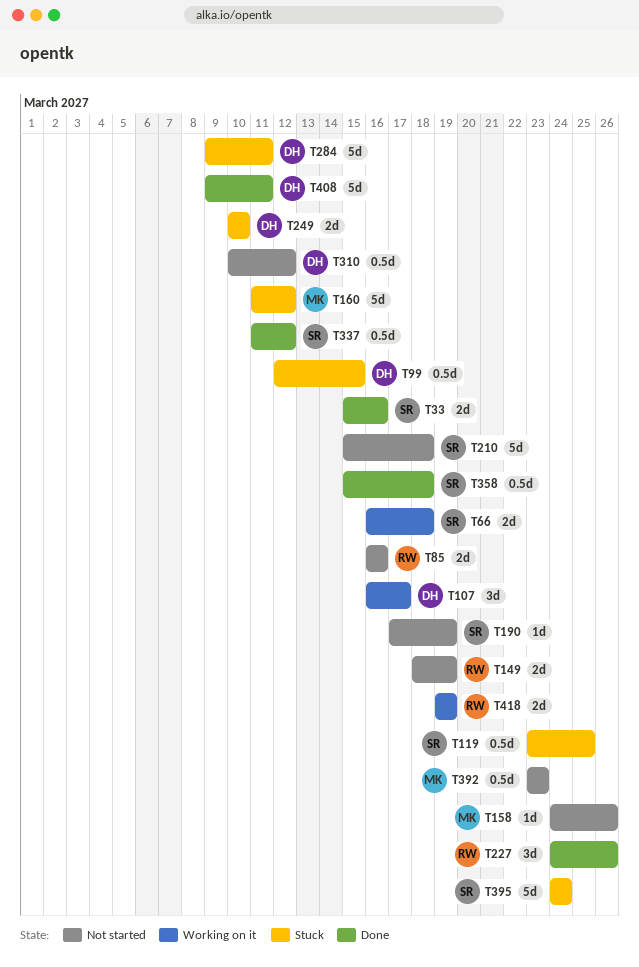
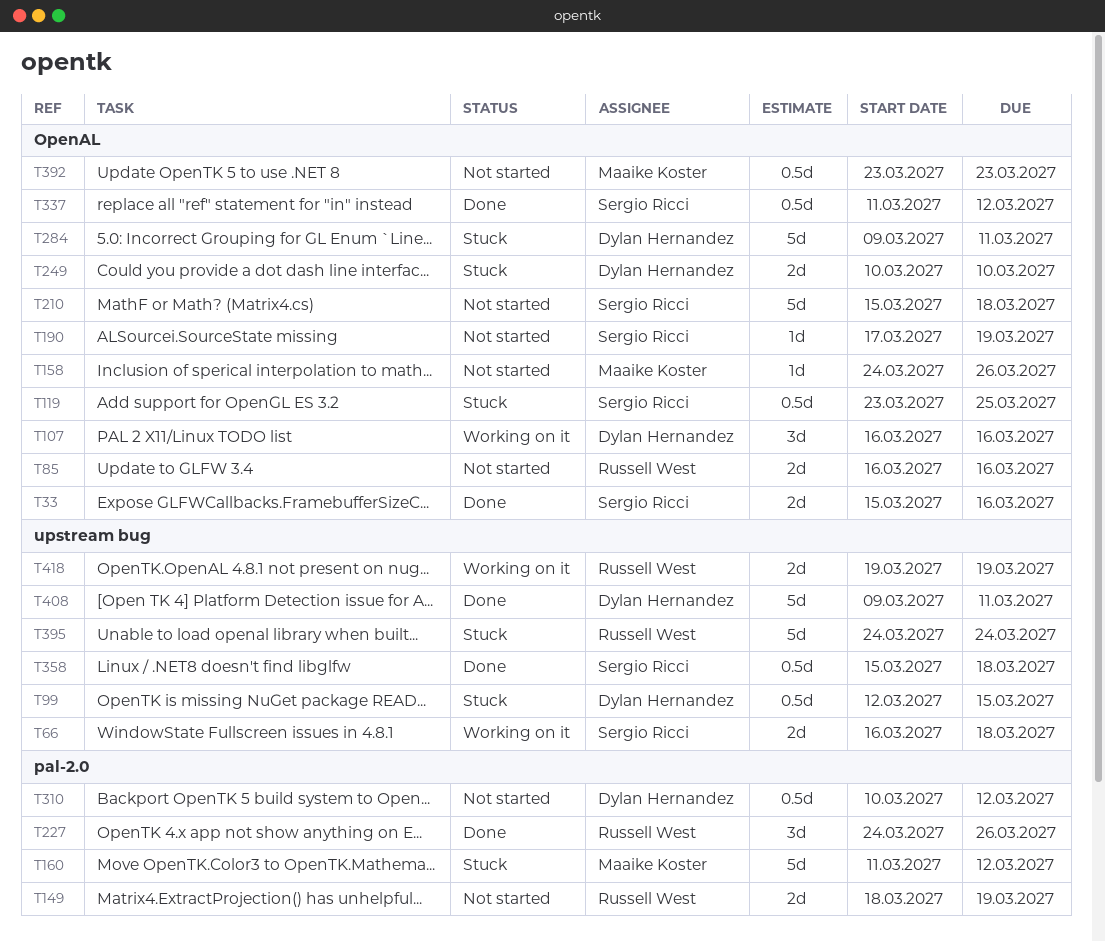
T107, due: Mar 17 -> Mar 16
T395, owner: Sergio Ricci -> Russell West

